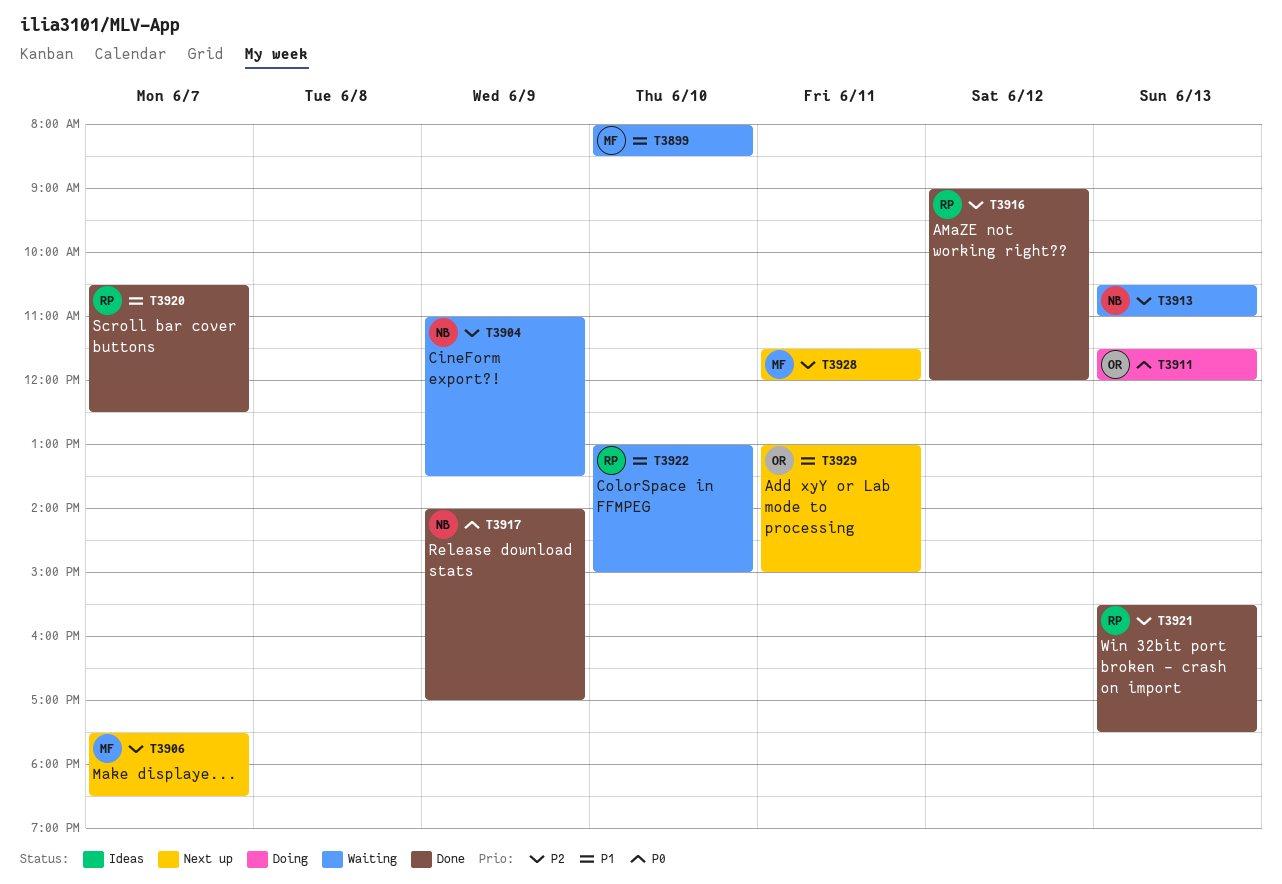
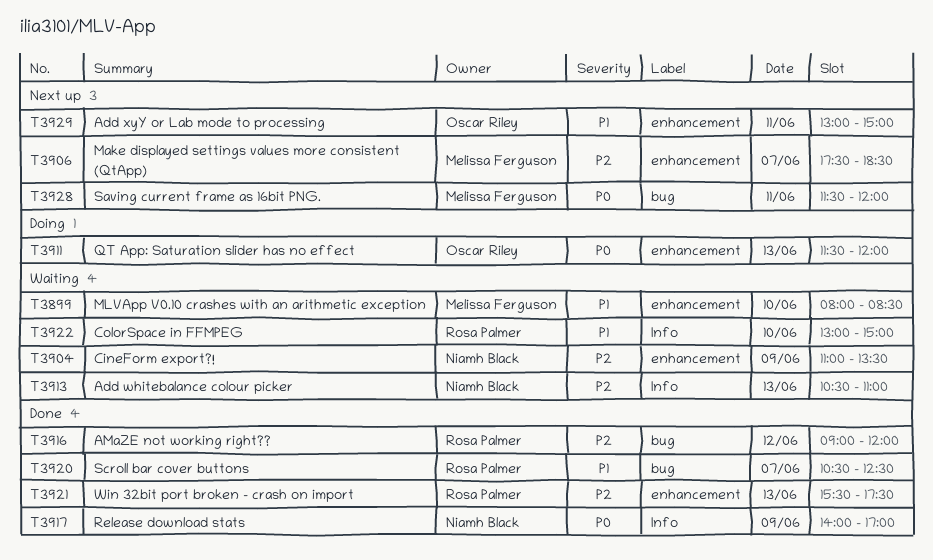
T3928, priority: P2 -> P0

